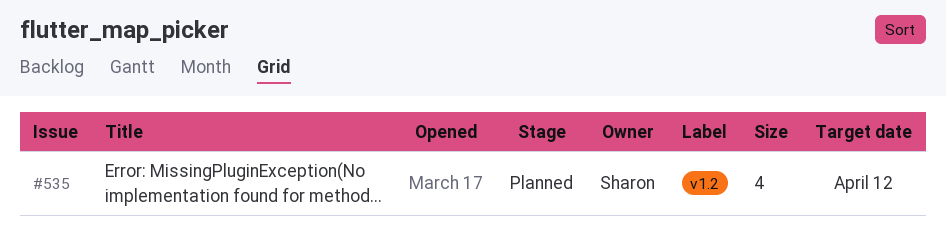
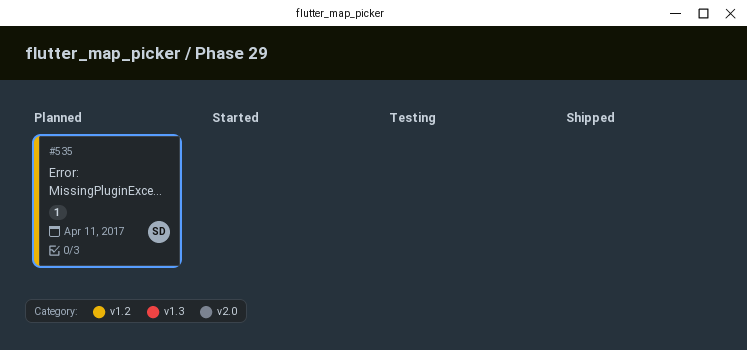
#535, estimate: 4 -> 1
#535, due: Apr 12 -> Apr 11

